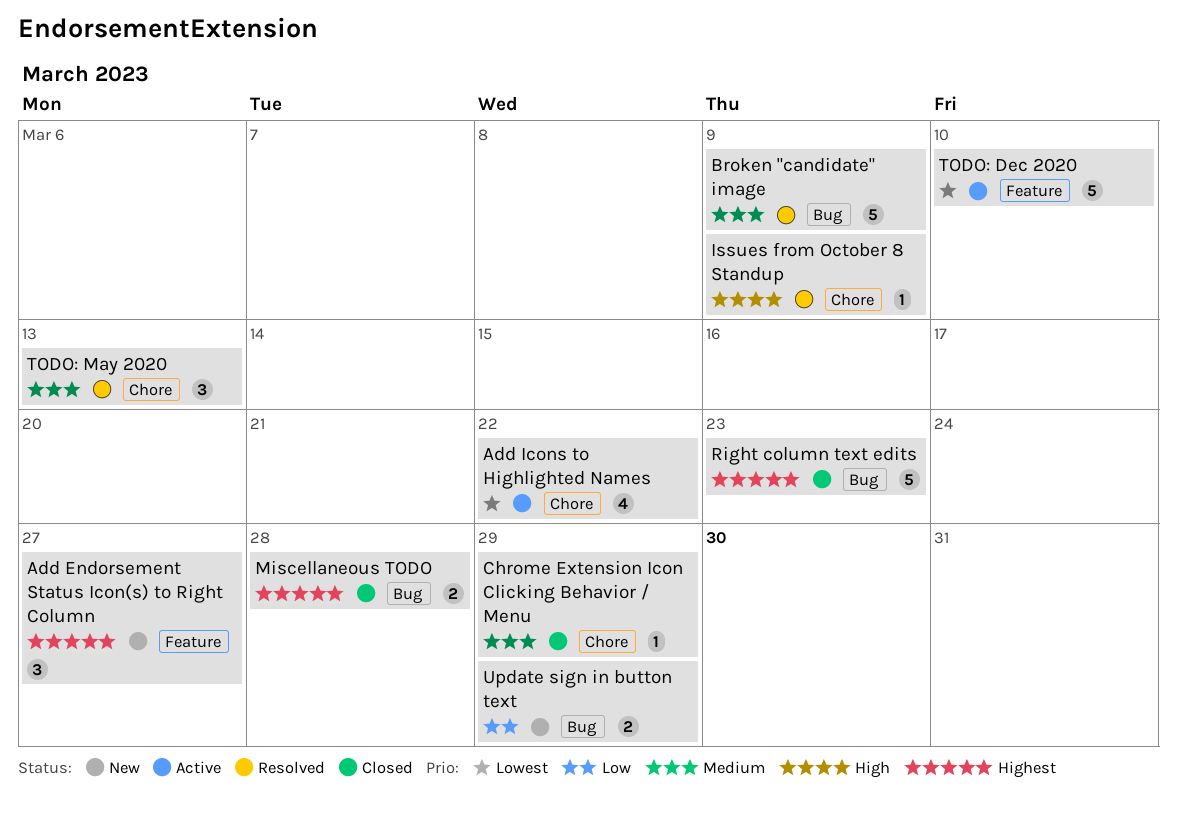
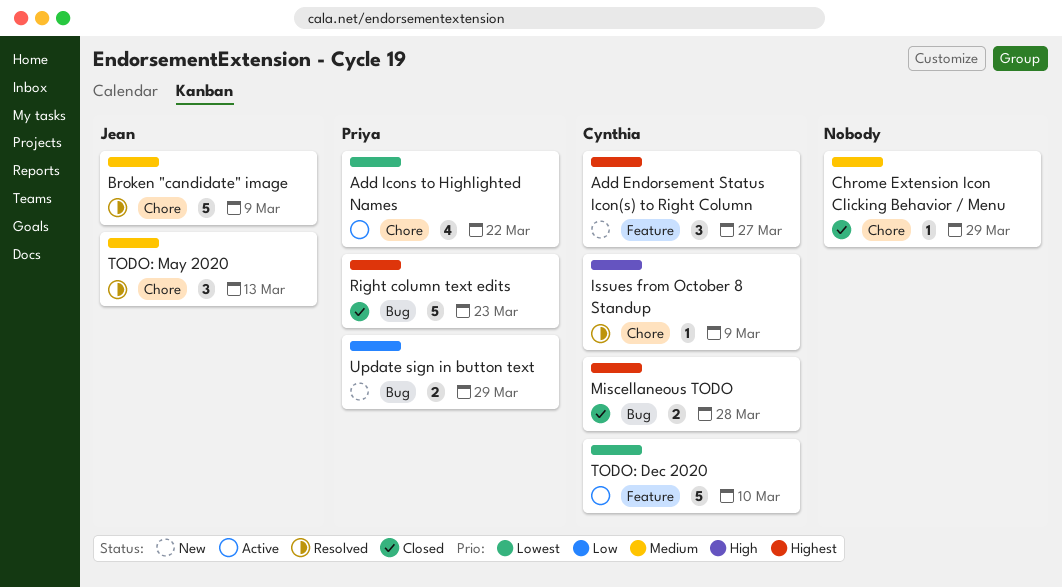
Broken "candidate" image, label: Bug -> Chore

